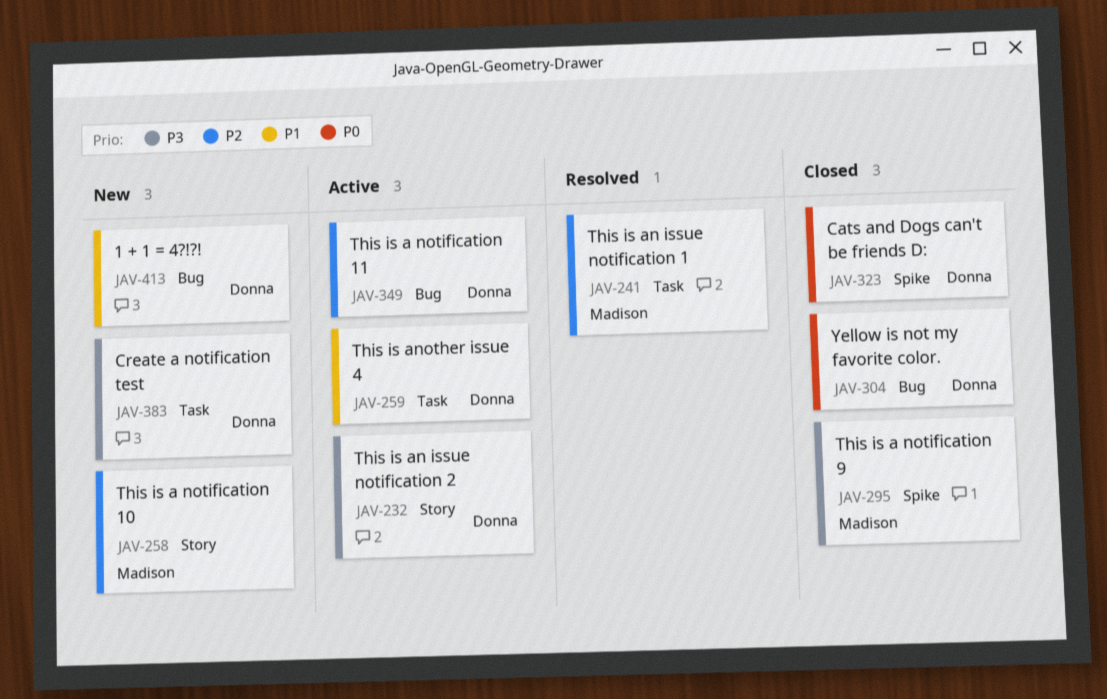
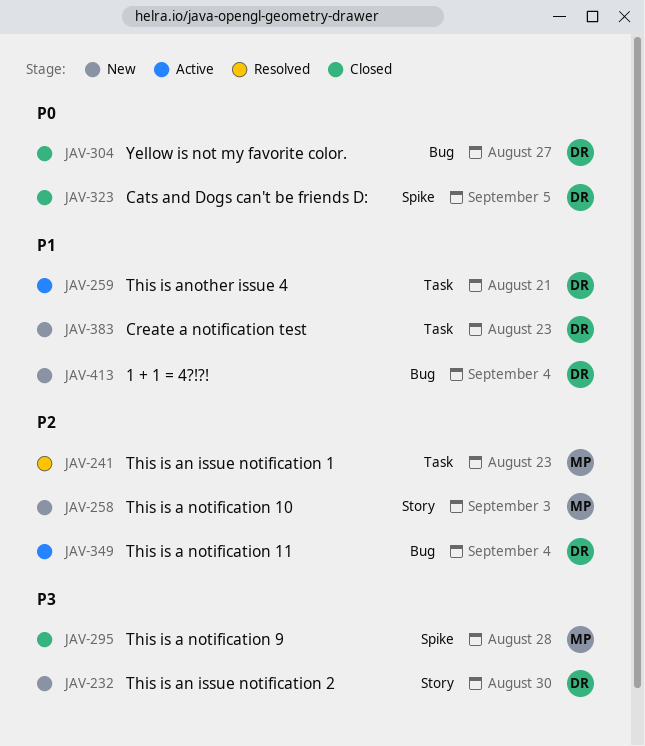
JAV-232, status: Active -> New
JAV-383, priority: P3 -> P1

